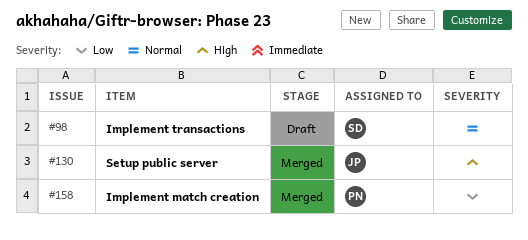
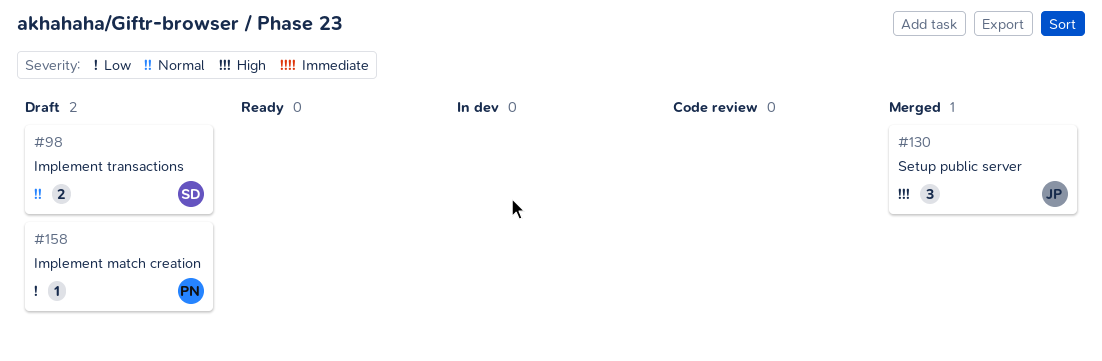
#158, status: Merged -> Draft

